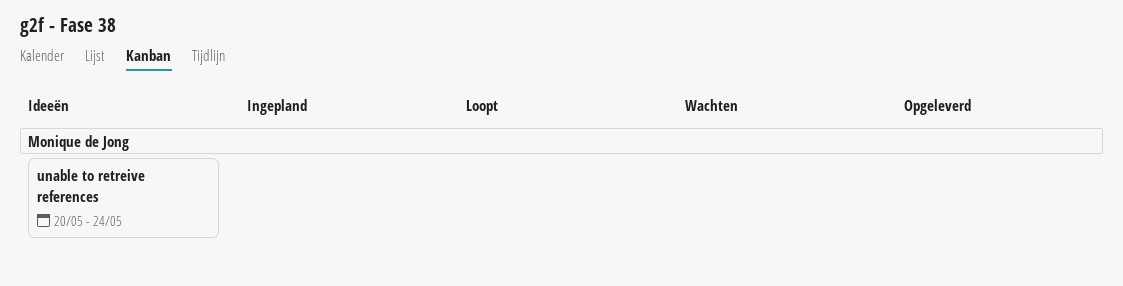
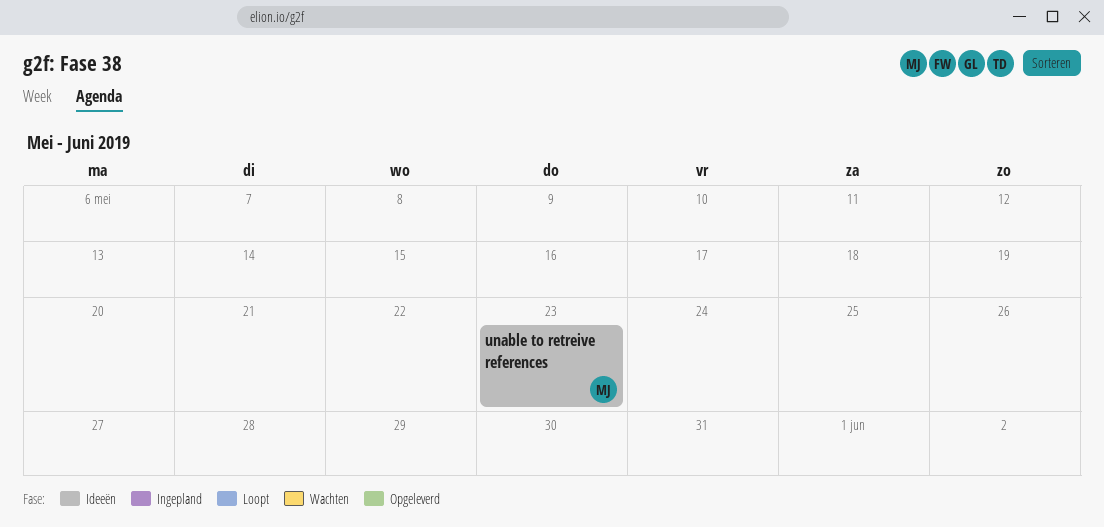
unable to retreive references, due: May 24 -> May 23

